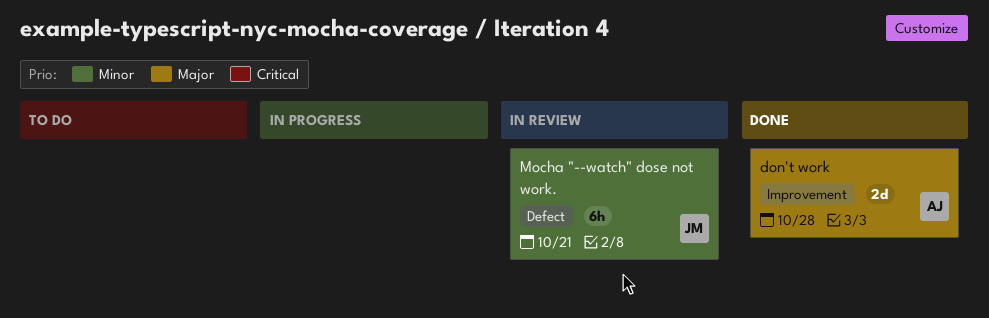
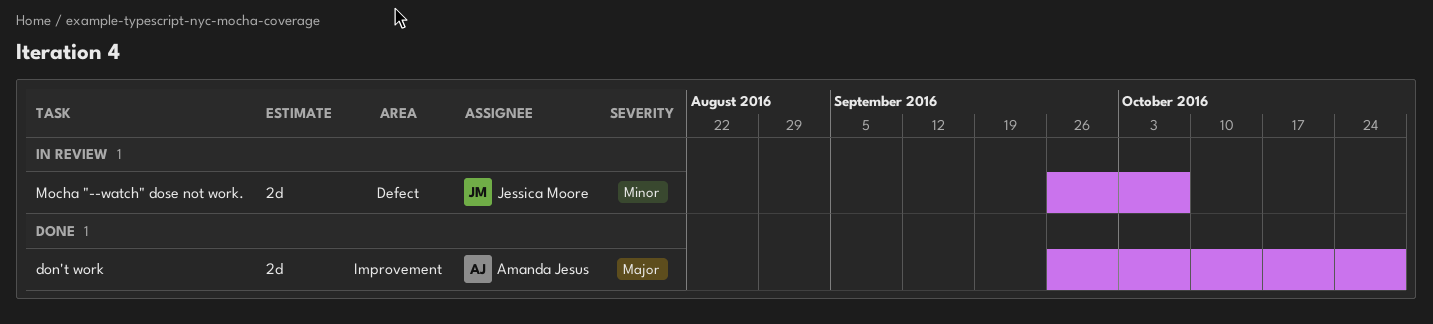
Mocha "--watch" dose not work., estimate: 6h -> 2d
Mocha "--watch" dose not work., due: Oct 21 -> Oct 7

